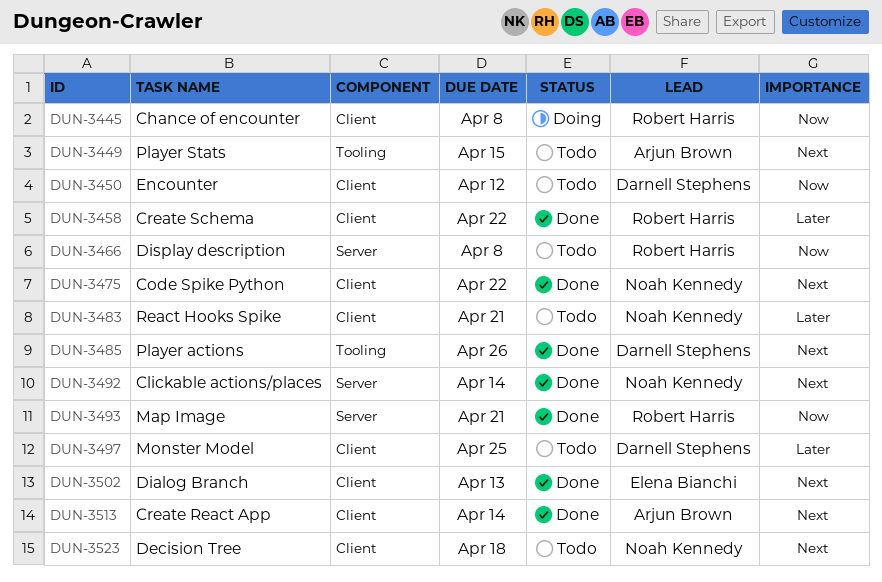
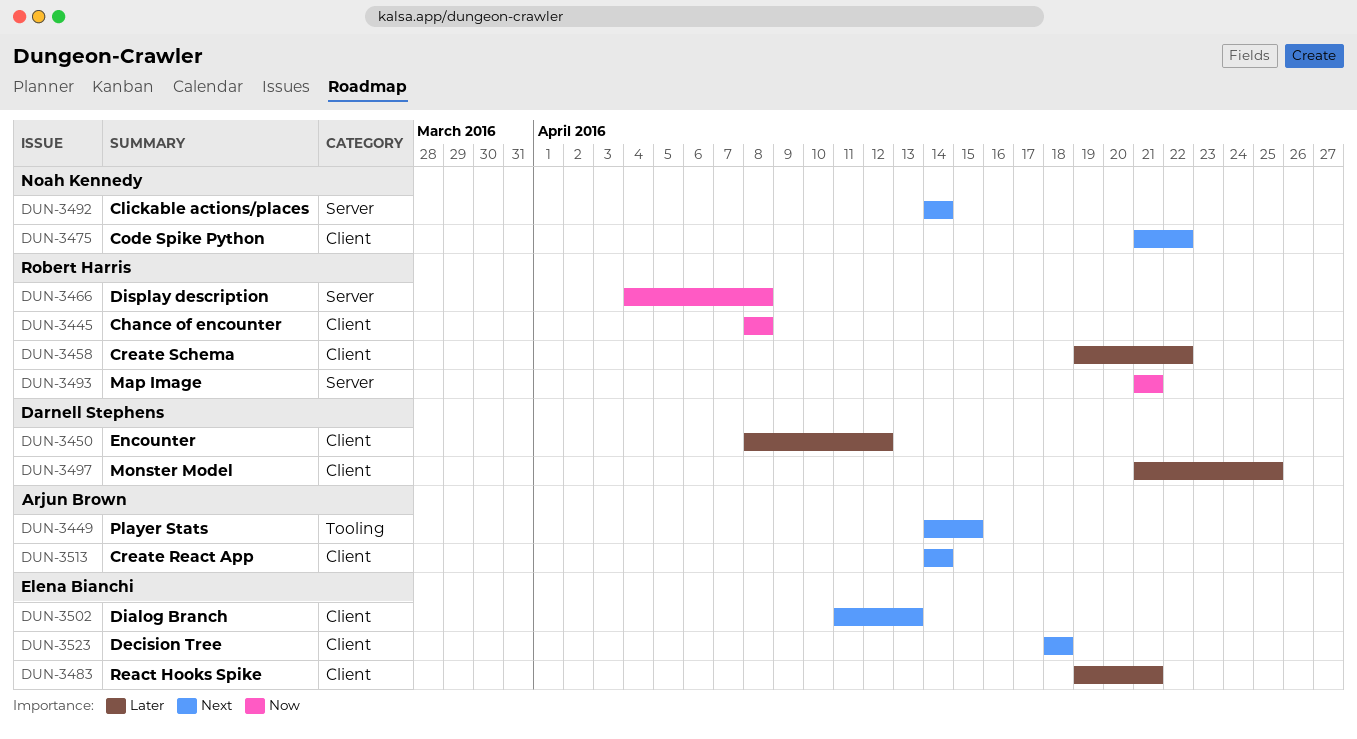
DUN-3450, priority: Now -> Later
DUN-3483, owner: Noah Kennedy -> Elena Bianchi
DUN-3485: present -> none
DUN-3523, owner: Noah Kennedy -> Elena Bianchi

